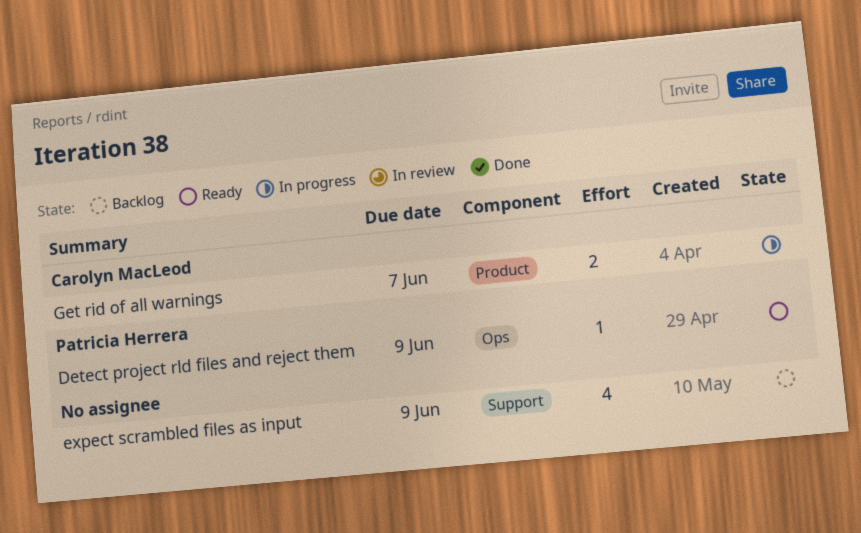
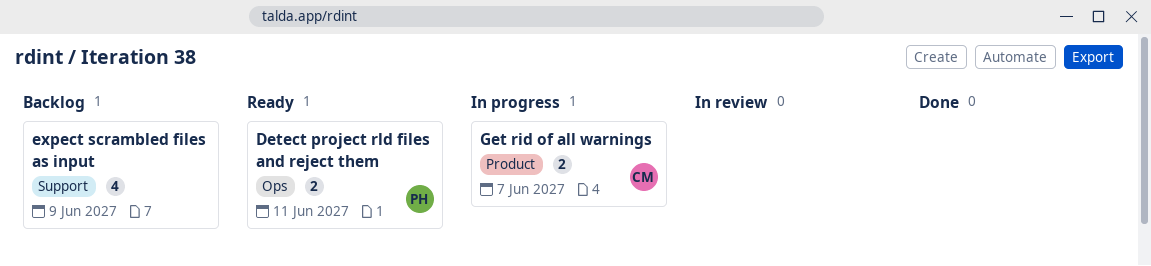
Detect project rld files and reject them, estimate: 1 -> 2
Detect project rld files and reject them, due: Jun 9 -> Jun 11

